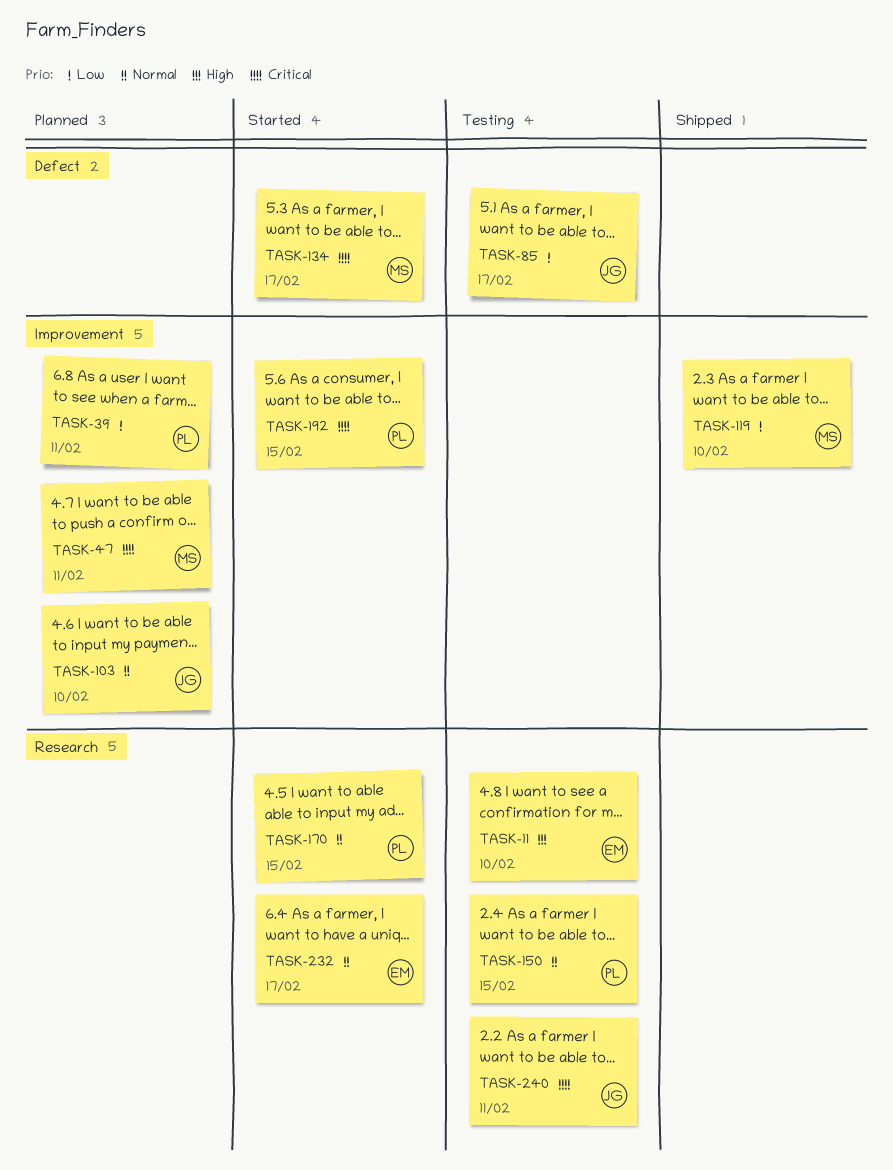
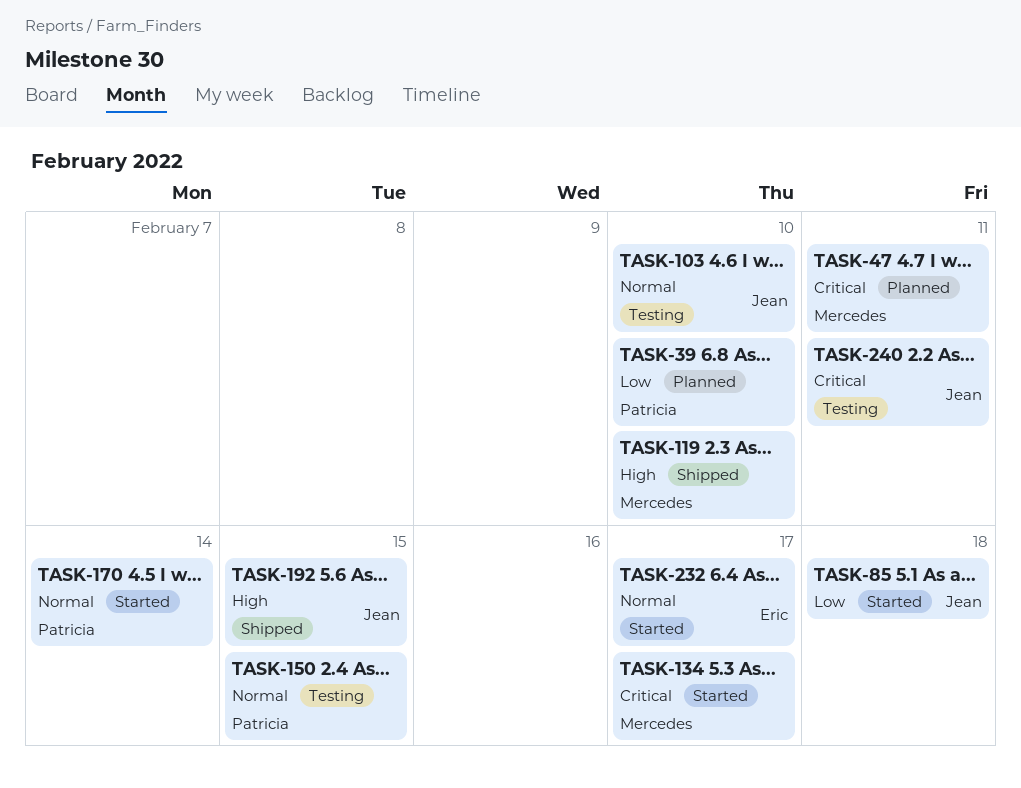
TASK-11: present -> none
TASK-39, due: Feb 11 -> Feb 10
TASK-85, status: Testing -> Started
TASK-85, due: Feb 17 -> Feb 18
TASK-103, status: Planned -> Testing
TASK-119, priority: Low -> High
TASK-170, due: Feb 15 -> Feb 14
TASK-192, status: Started -> Shipped
TASK-192, owner: Patricia -> Jean
TASK-192, priority: Critical -> High

